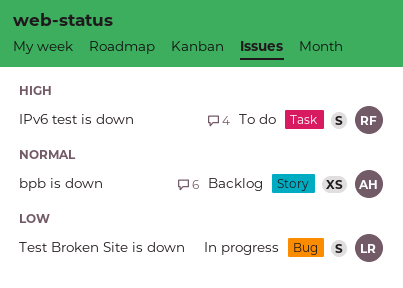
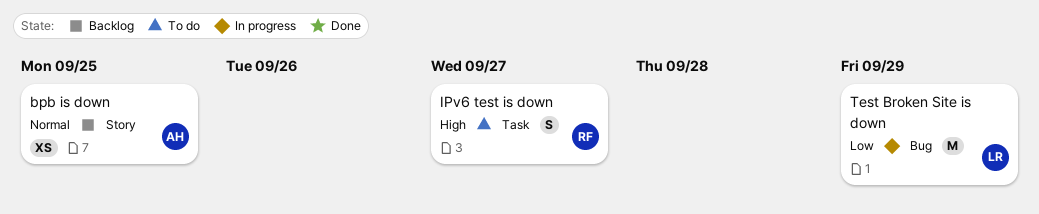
Test Broken Site is down, estimate: S -> M

